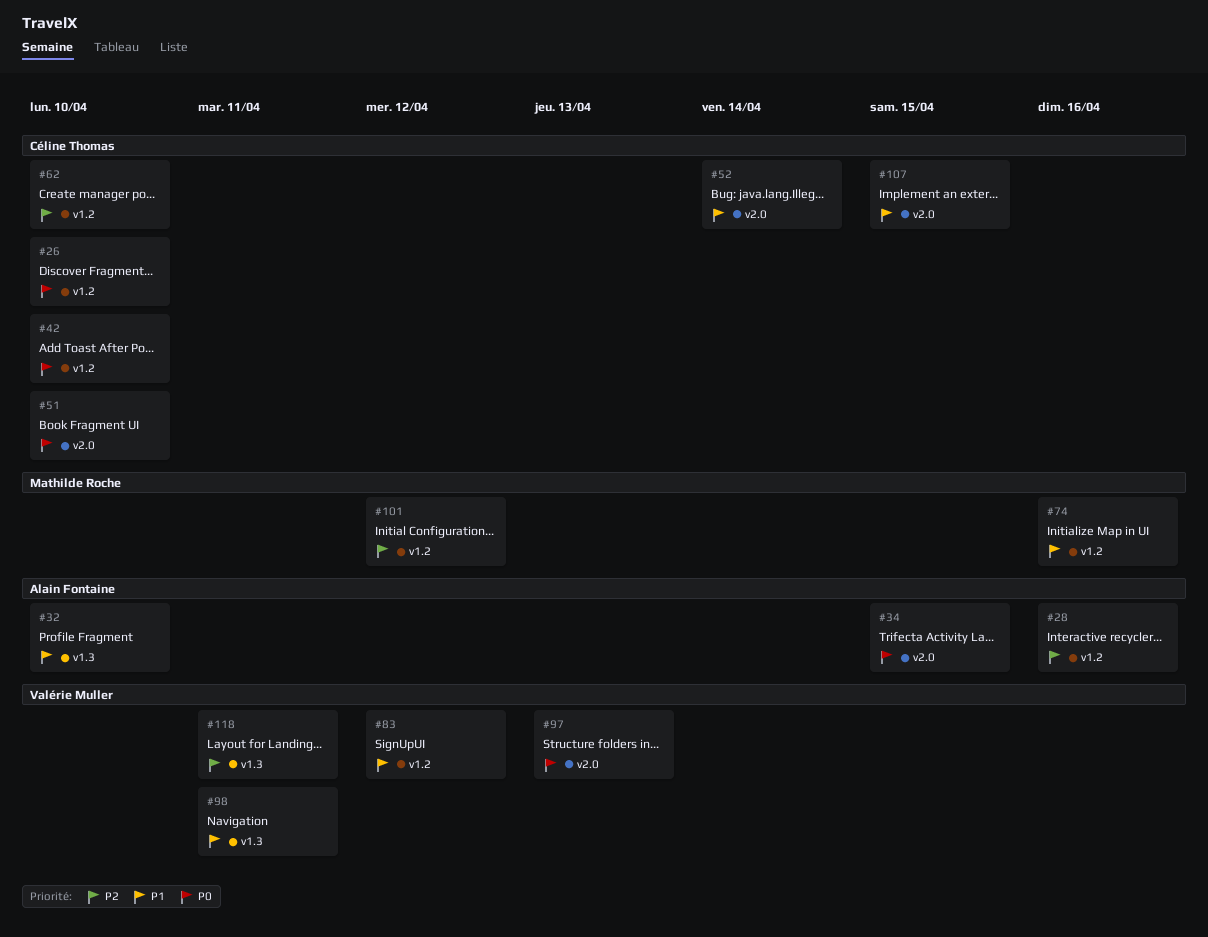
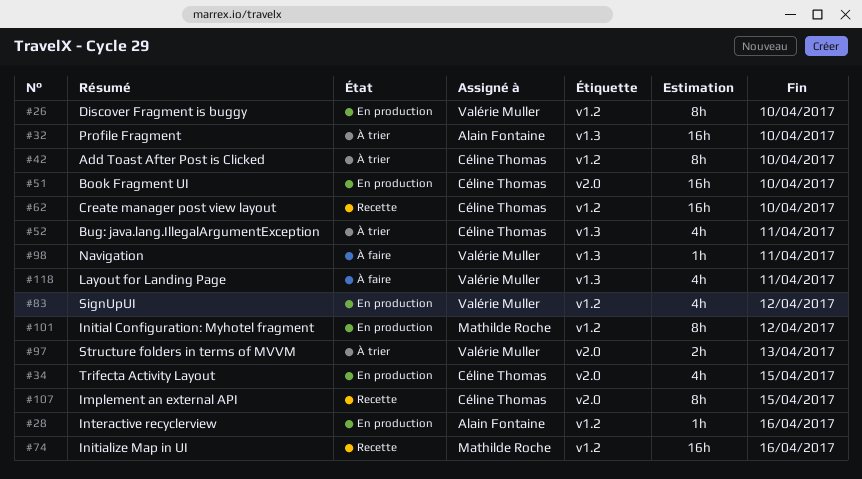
#26, owner: Céline Thomas -> Valérie Muller
#34, owner: Alain Fontaine -> Céline Thomas
#52, label: v2.0 -> v1.3
#52, due: Apr 14 -> Apr 11

